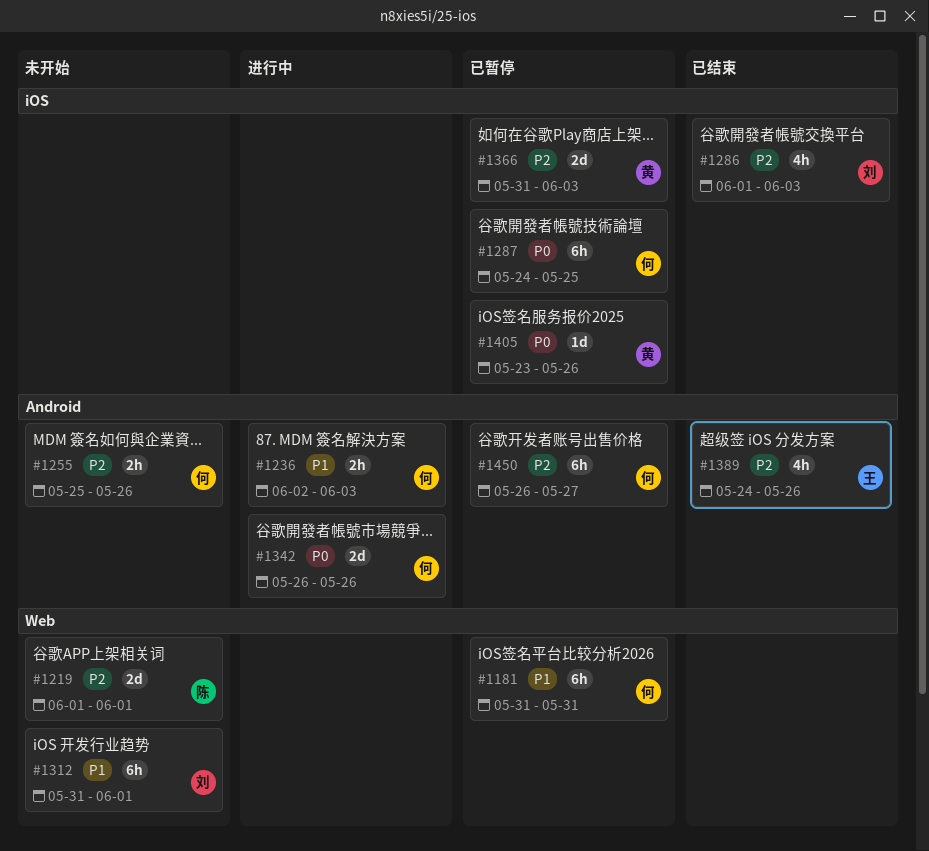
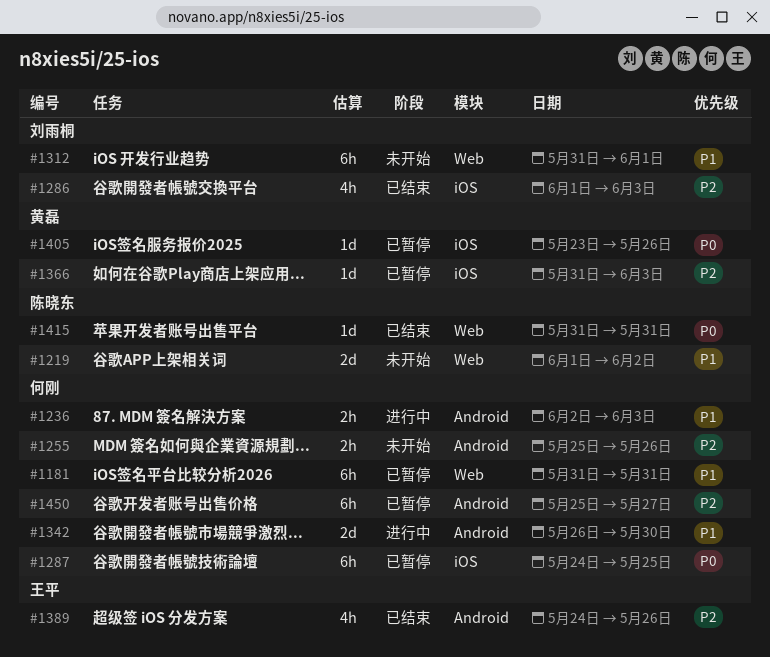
#1219, priority: P2 -> P1
#1219, due: Jun 1 -> Jun 2
#1342, priority: P0 -> P1
#1342, due: May 26 -> May 30
#1366, estimate: 2d -> 1d
#1415: none -> present
#1450, start: May 26 -> May 25

